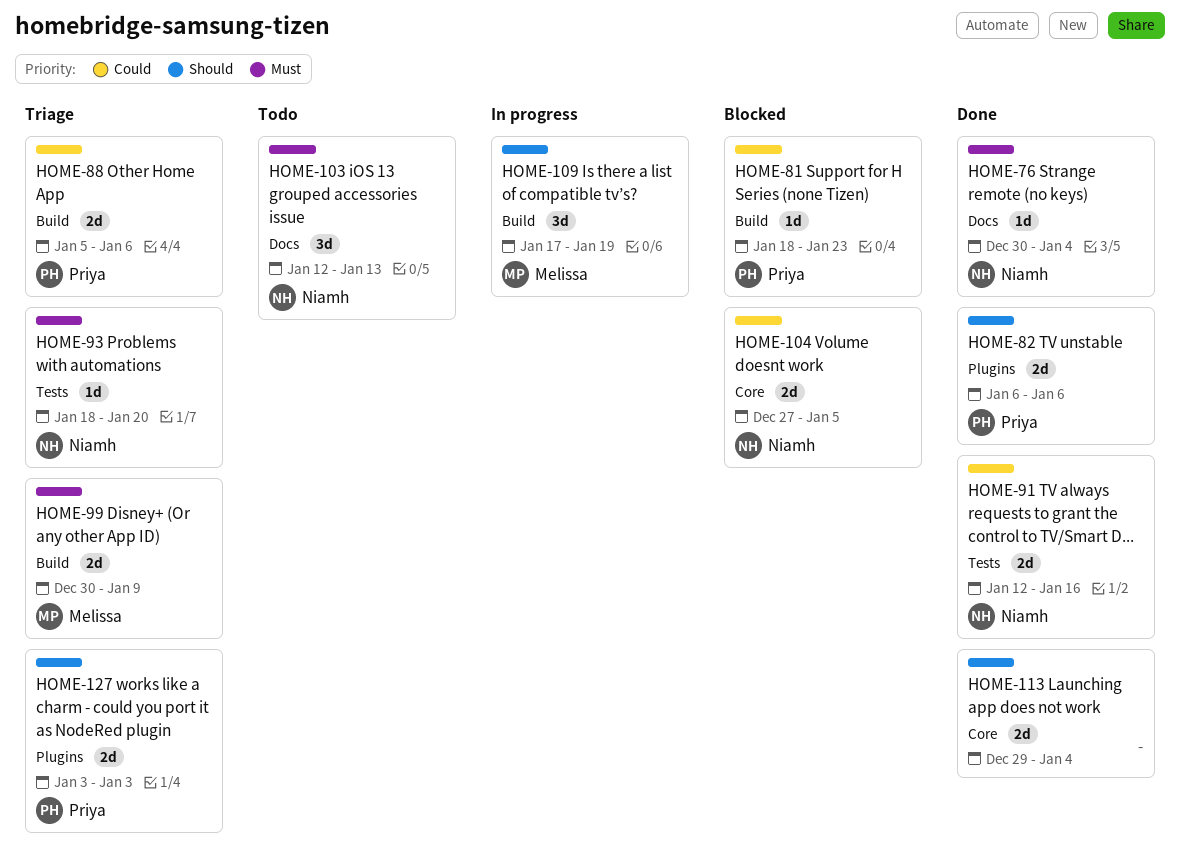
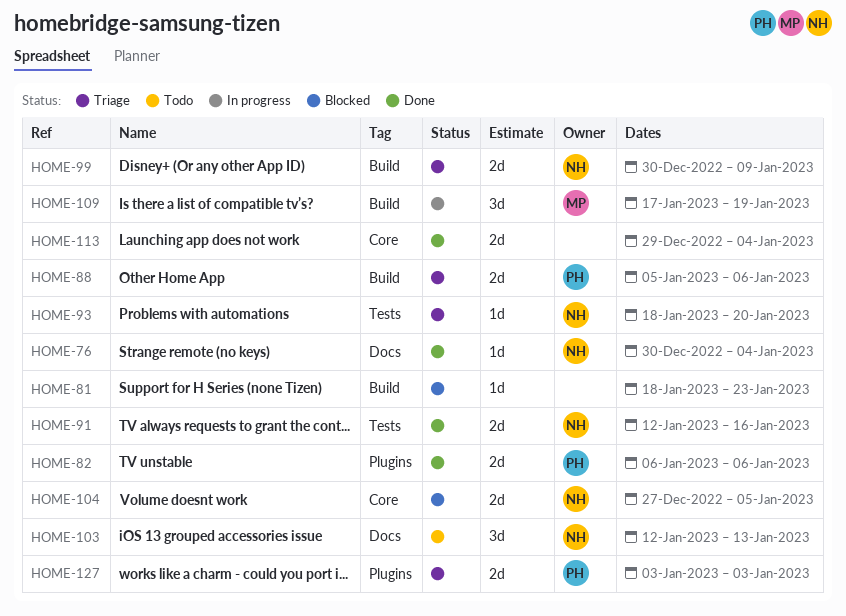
HOME-81, owner: Priya -> none
HOME-99, owner: Melissa -> Niamh

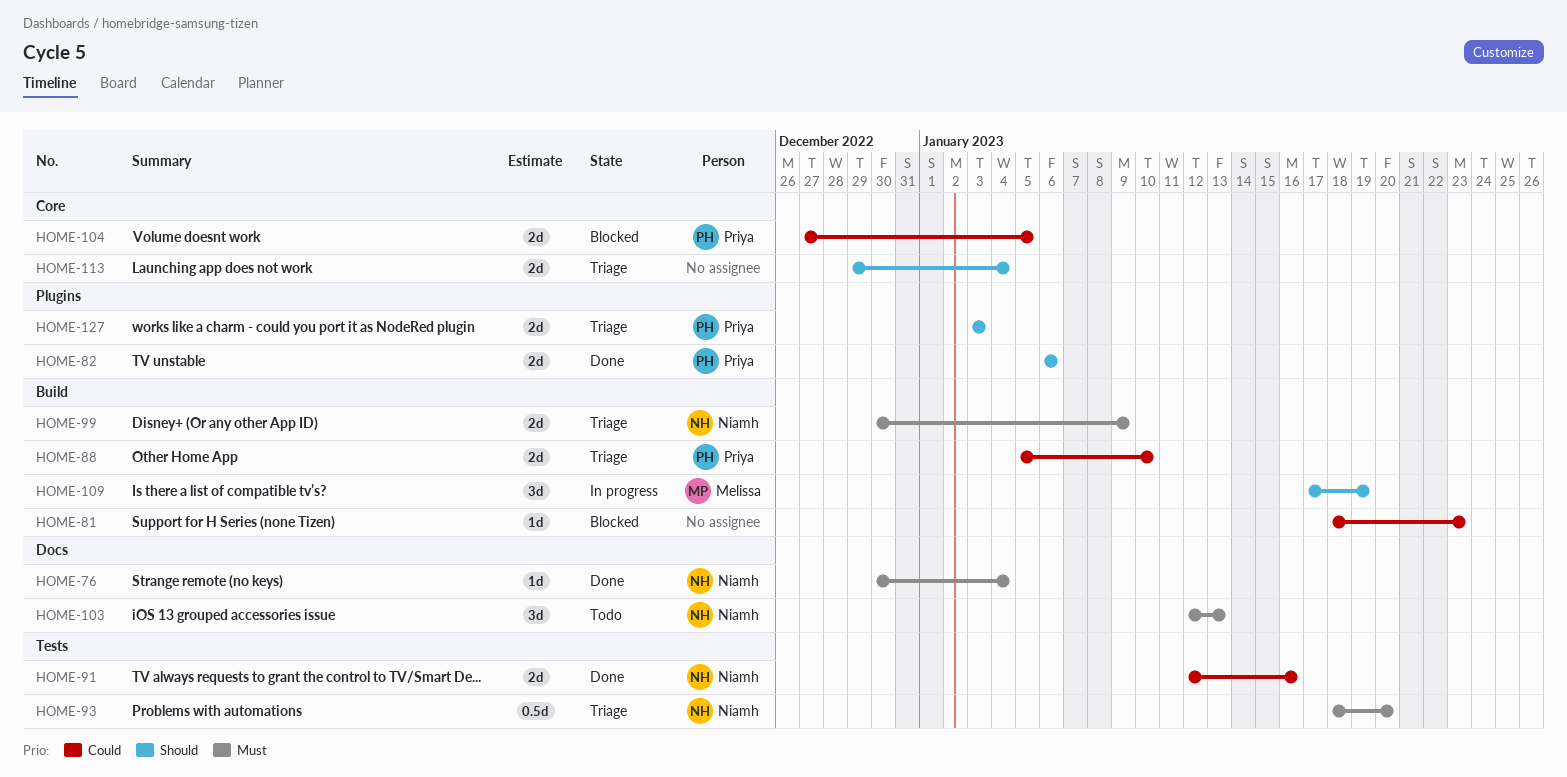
HOME-88, due: Jan 6 -> Jan 10
HOME-93, estimate: 1d -> 0.5d
HOME-104, owner: Niamh -> Priya
HOME-113, status: Done -> Triage

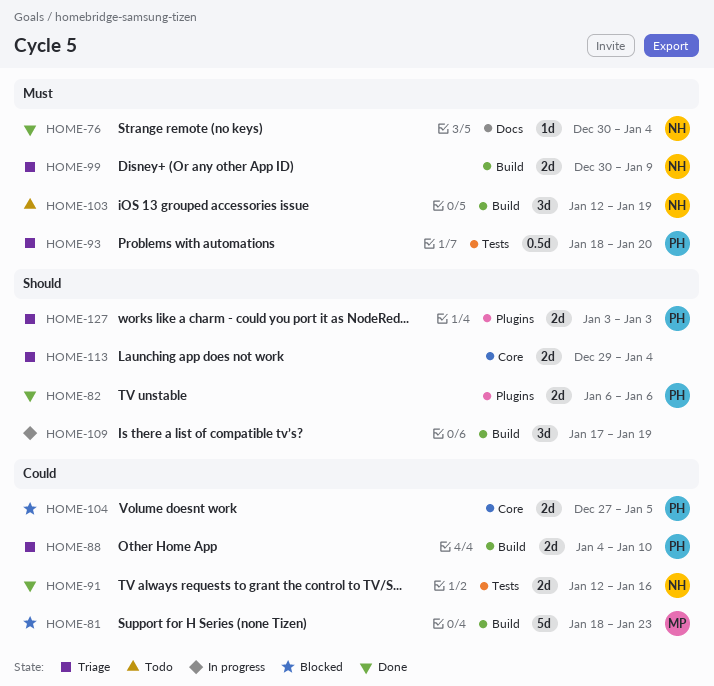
HOME-81, owner: none -> Melissa
HOME-81, estimate: 1d -> 5d
HOME-88, start: Jan 5 -> Jan 4
HOME-93, owner: Niamh -> Priya
HOME-103, label: Docs -> Build
HOME-103, due: Jan 13 -> Jan 19
HOME-109, owner: Melissa -> none

